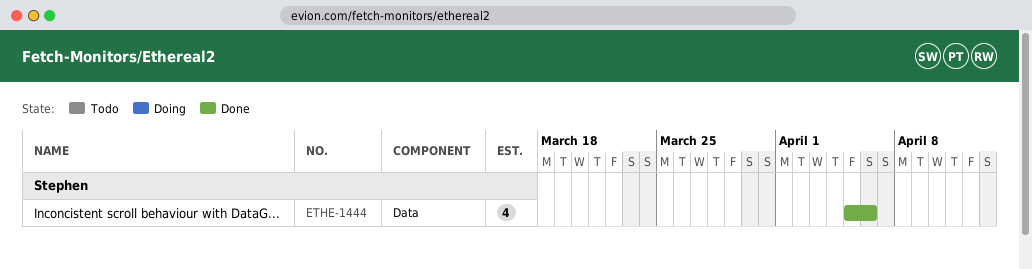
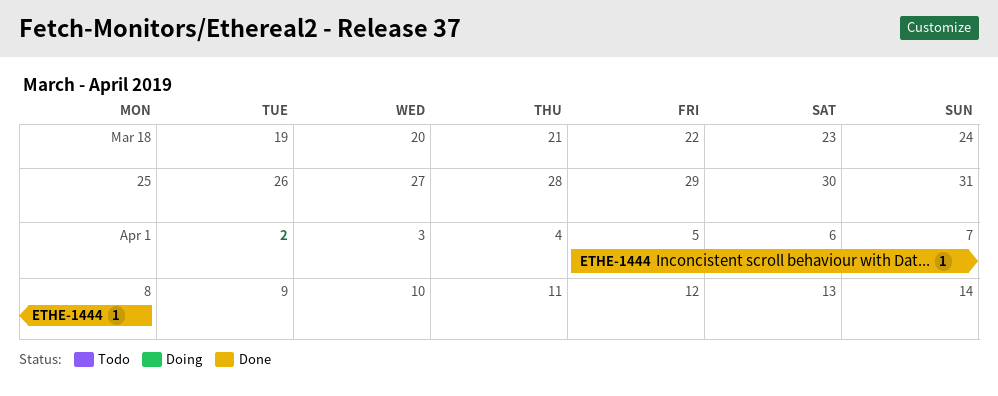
ETHE-1444, estimate: 4 -> 1
ETHE-1444, due: Apr 6 -> Apr 8

